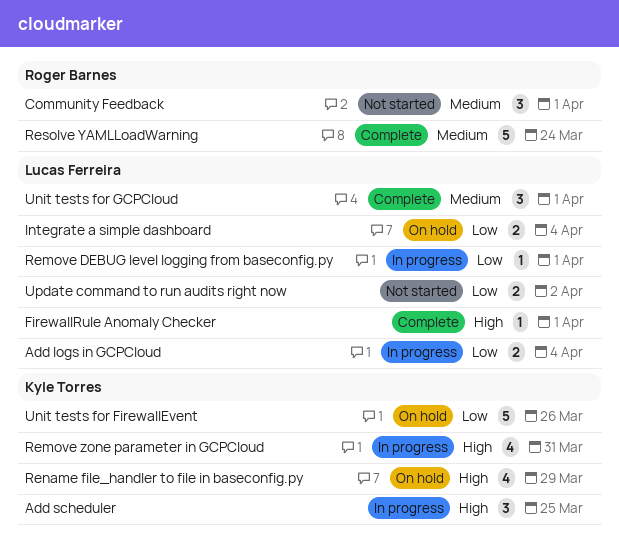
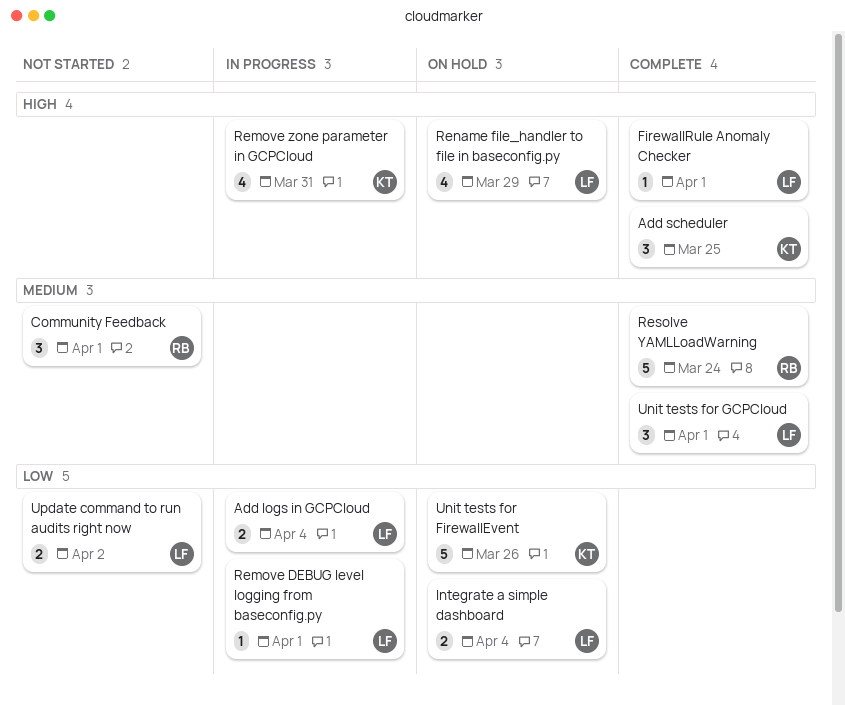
Add scheduler, status: In progress -> Complete
Rename file_handler to file in baseconfig.py, owner: Kyle Torres -> Lucas Ferreira

